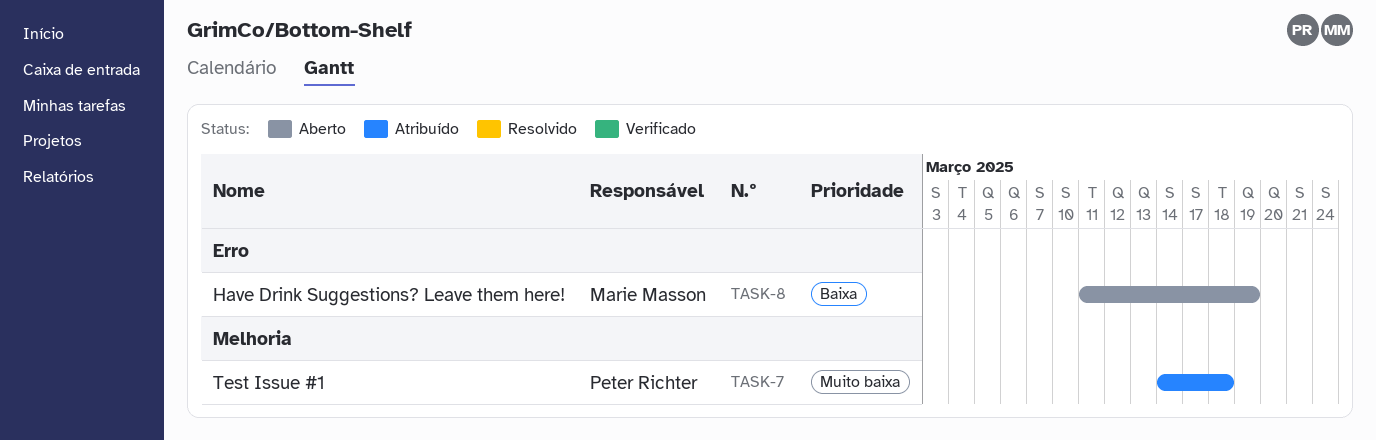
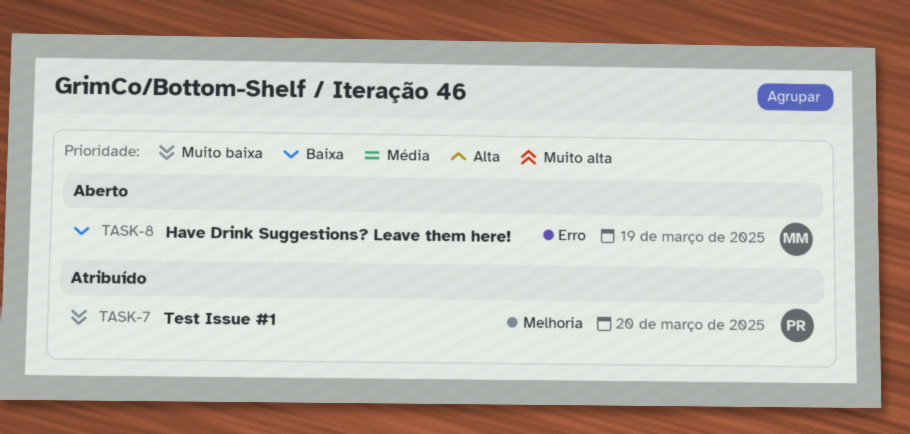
TASK-7, due: Mar 18 -> Mar 20

